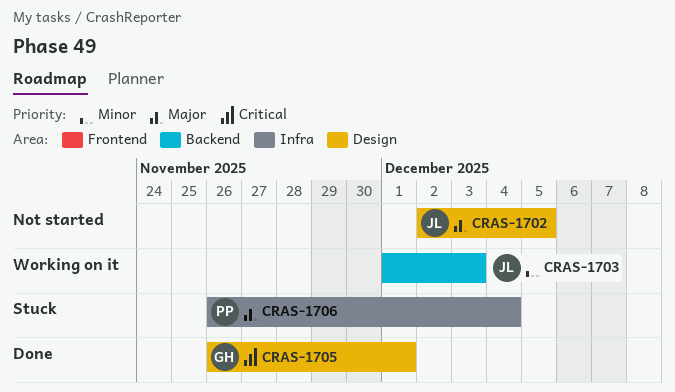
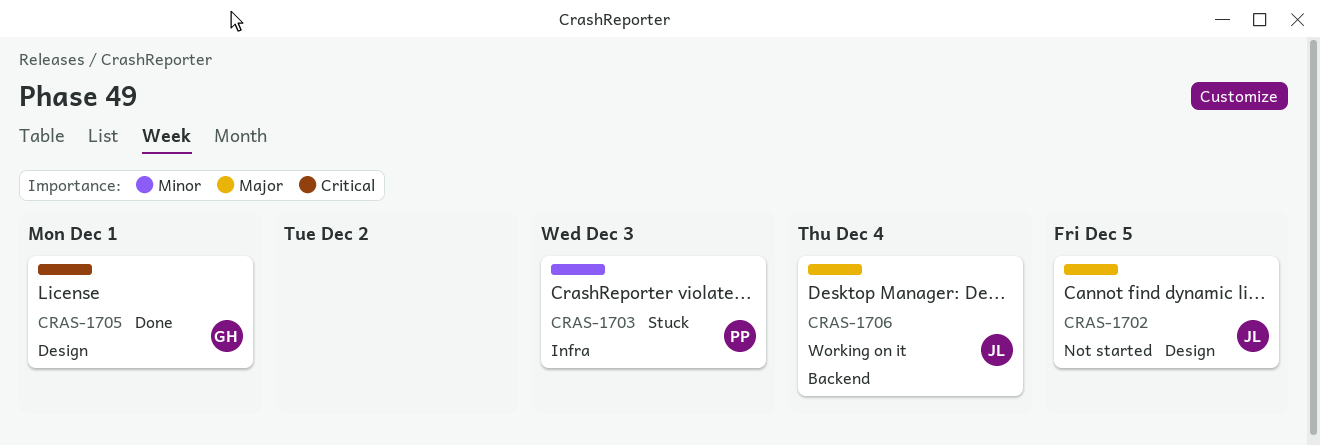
CRAS-1703, status: Working on it -> Stuck
CRAS-1703, owner: JL -> PP
CRAS-1703, label: Backend -> Infra
CRAS-1706, status: Stuck -> Working on it
CRAS-1706, owner: PP -> JL
CRAS-1706, label: Infra -> Backend

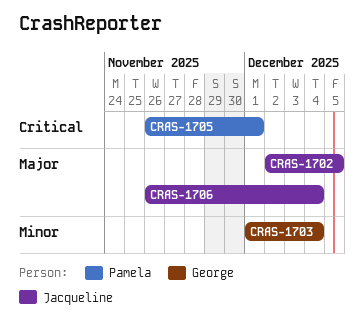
CRAS-1703, owner: Pamela -> George
CRAS-1703, due: Dec 3 -> Dec 4
CRAS-1705, owner: George -> Pamela

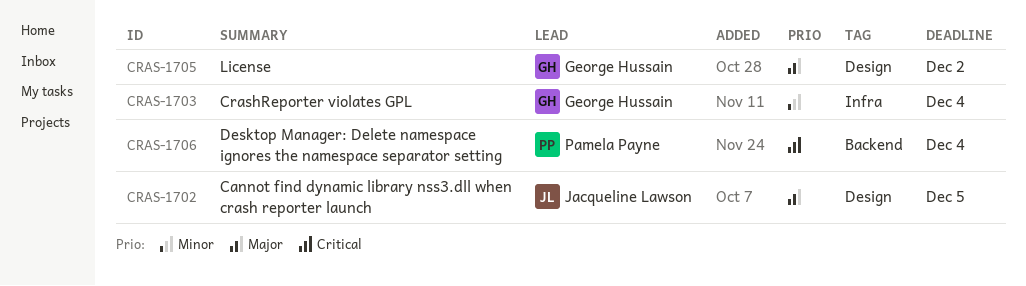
CRAS-1705, owner: Pamela Payne -> George Hussain
CRAS-1705, priority: Critical -> Major
CRAS-1705, due: Dec 1 -> Dec 2
CRAS-1706, owner: Jacqueline Lawson -> Pamela Payne
CRAS-1706, priority: Major -> Critical

